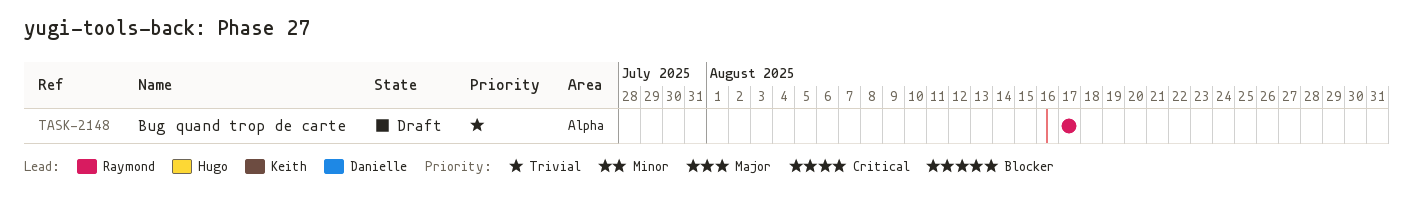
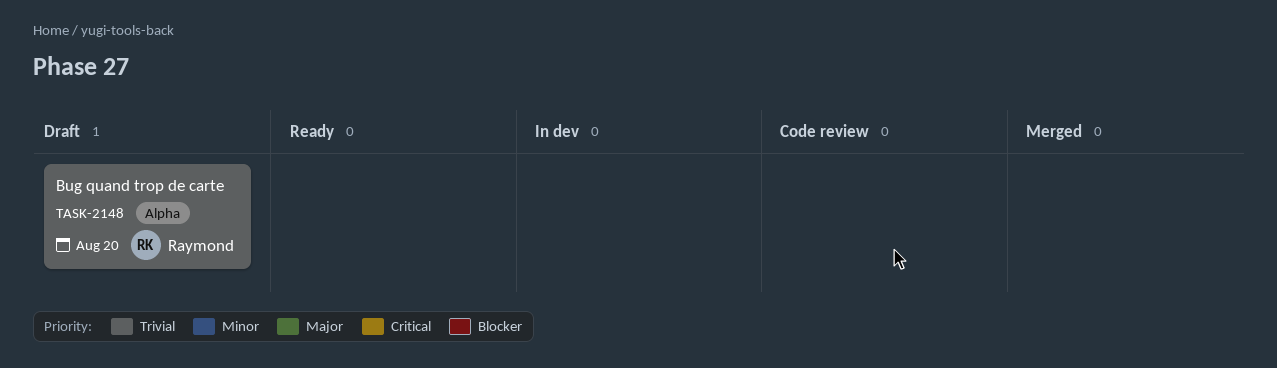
TASK-2148, due: Aug 17 -> Aug 20

